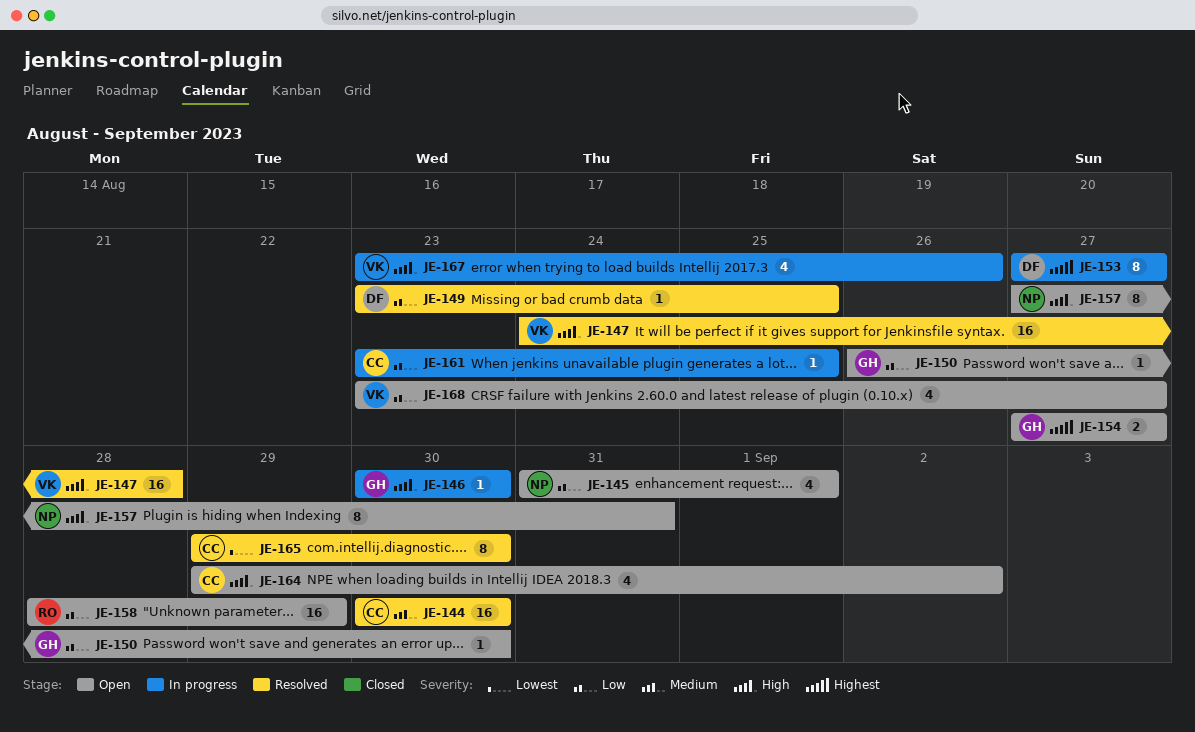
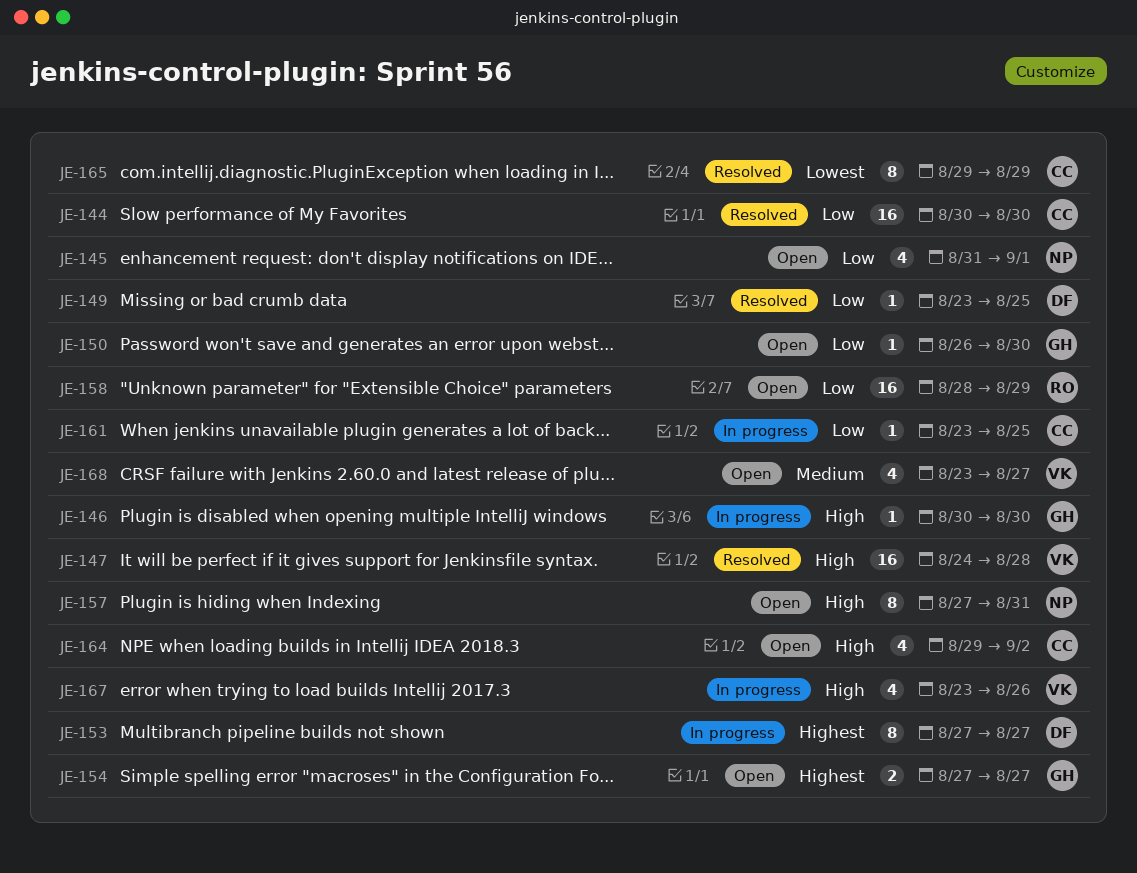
JE-144, priority: Medium -> Low
JE-165, due: Aug 30 -> Aug 29
JE-168, priority: Low -> Medium

